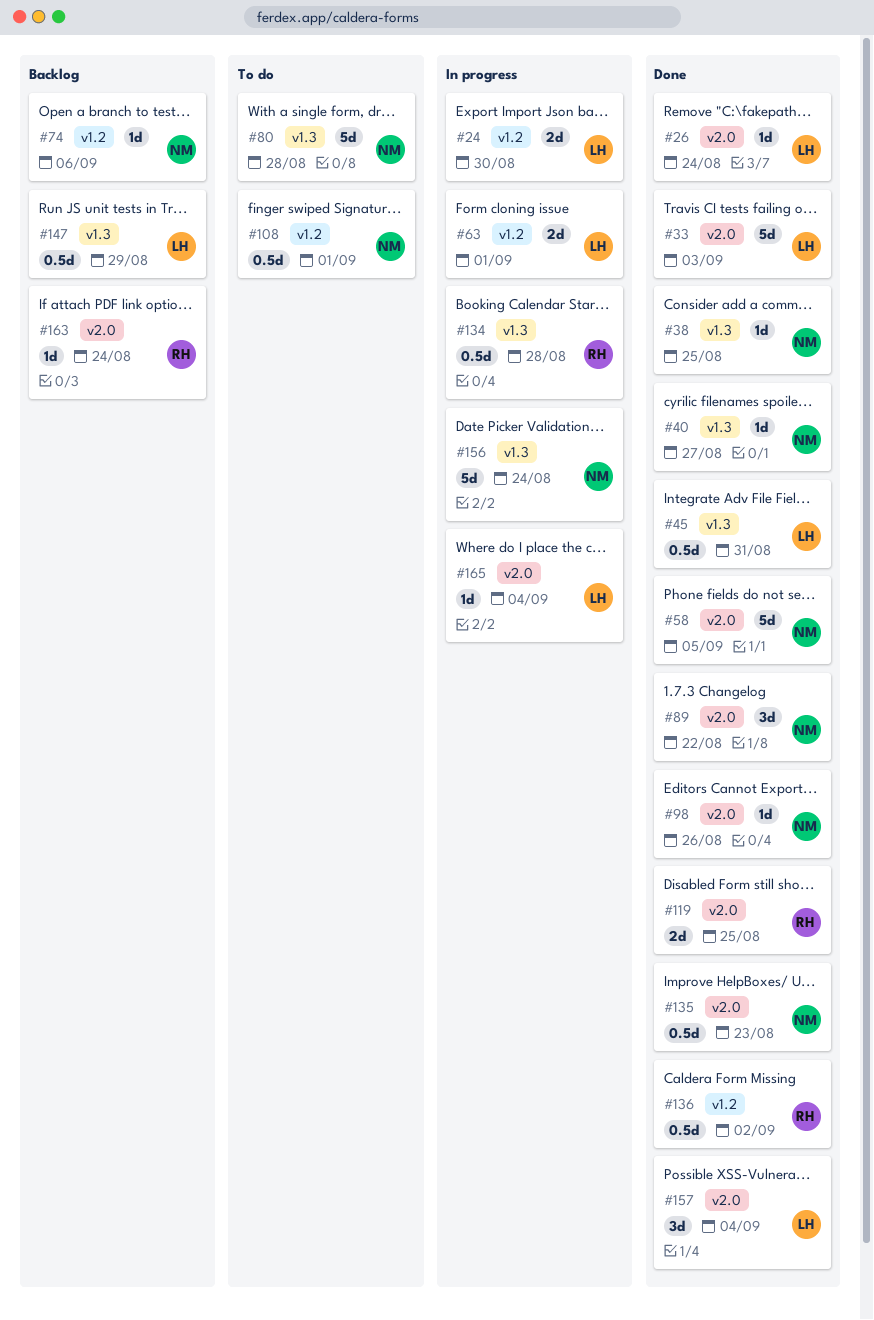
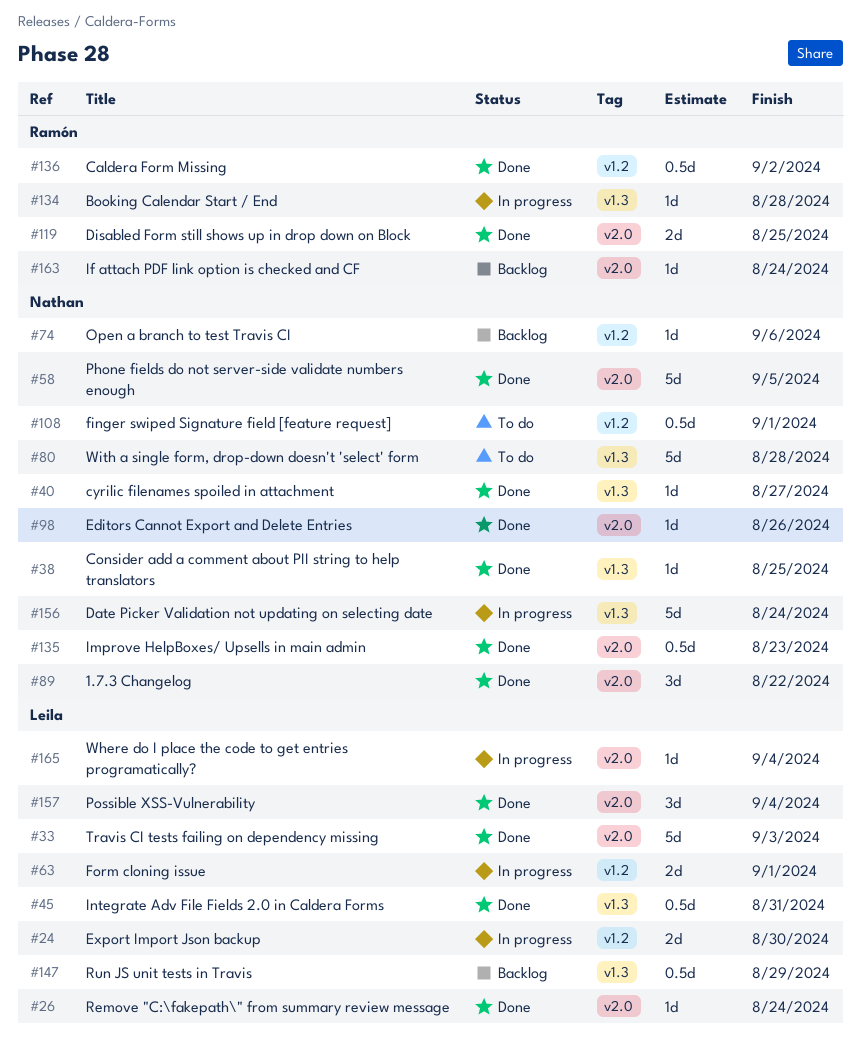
#134, estimate: 0.5d -> 1d

